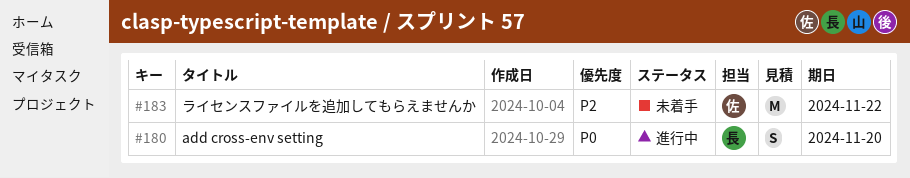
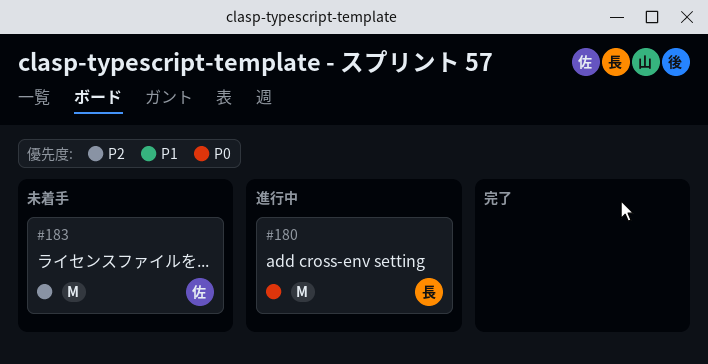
#180, estimate: S -> M

